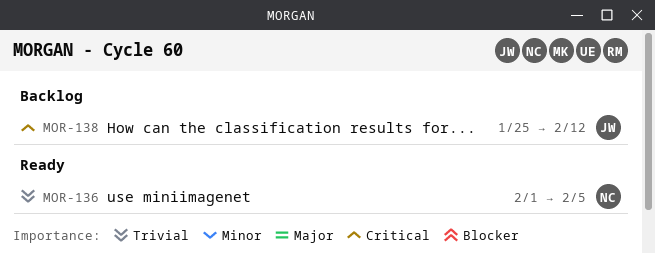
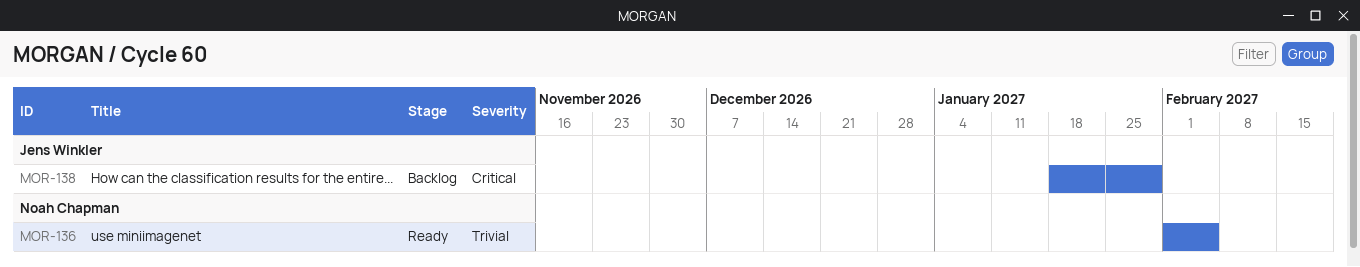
MOR-138, start: Jan 25 -> Jan 18
MOR-138, due: Feb 12 -> Jan 29

